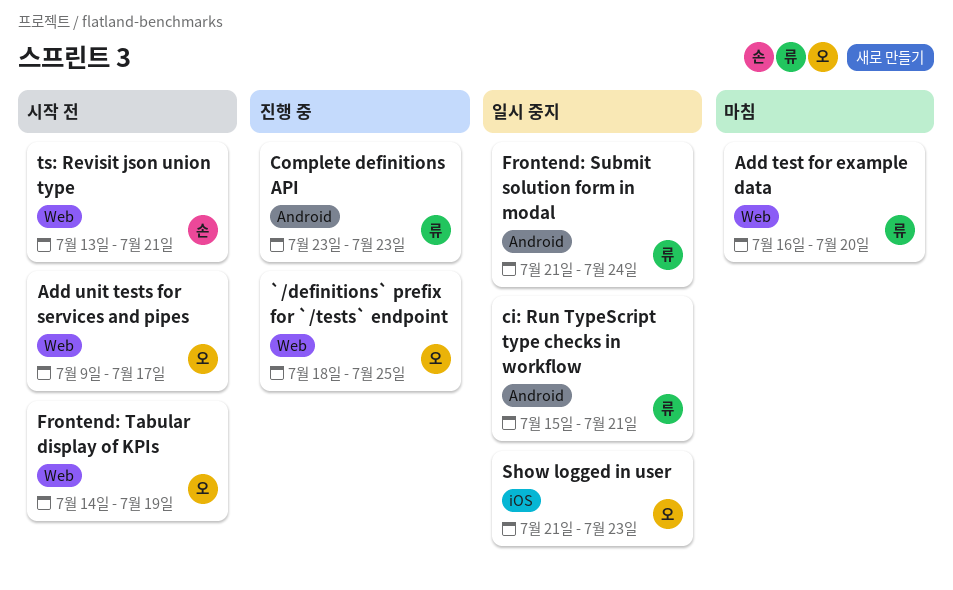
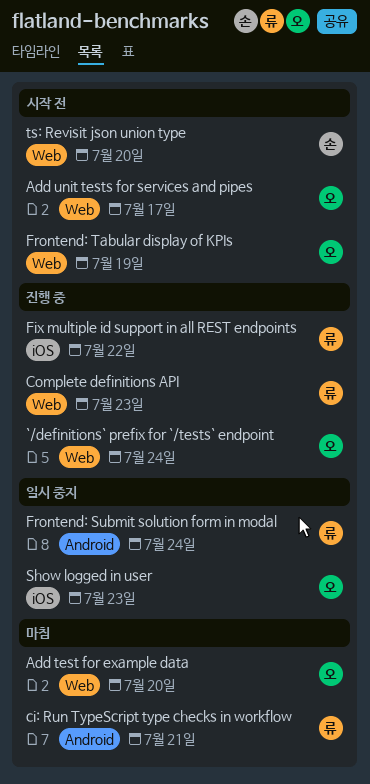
`/definitions` prefix for `/tests` endpoint, due: Jul 25 -> Jul 24
Add test for example data, owner: 류 -> 오
ci: Run TypeScript type checks in workflow, status: 일시 중지 -> 마침
Complete definitions API, label: Android -> Web
Fix multiple id support in all REST endpoints: none -> present
ts: Revisit json union type, due: Jul 21 -> Jul 20

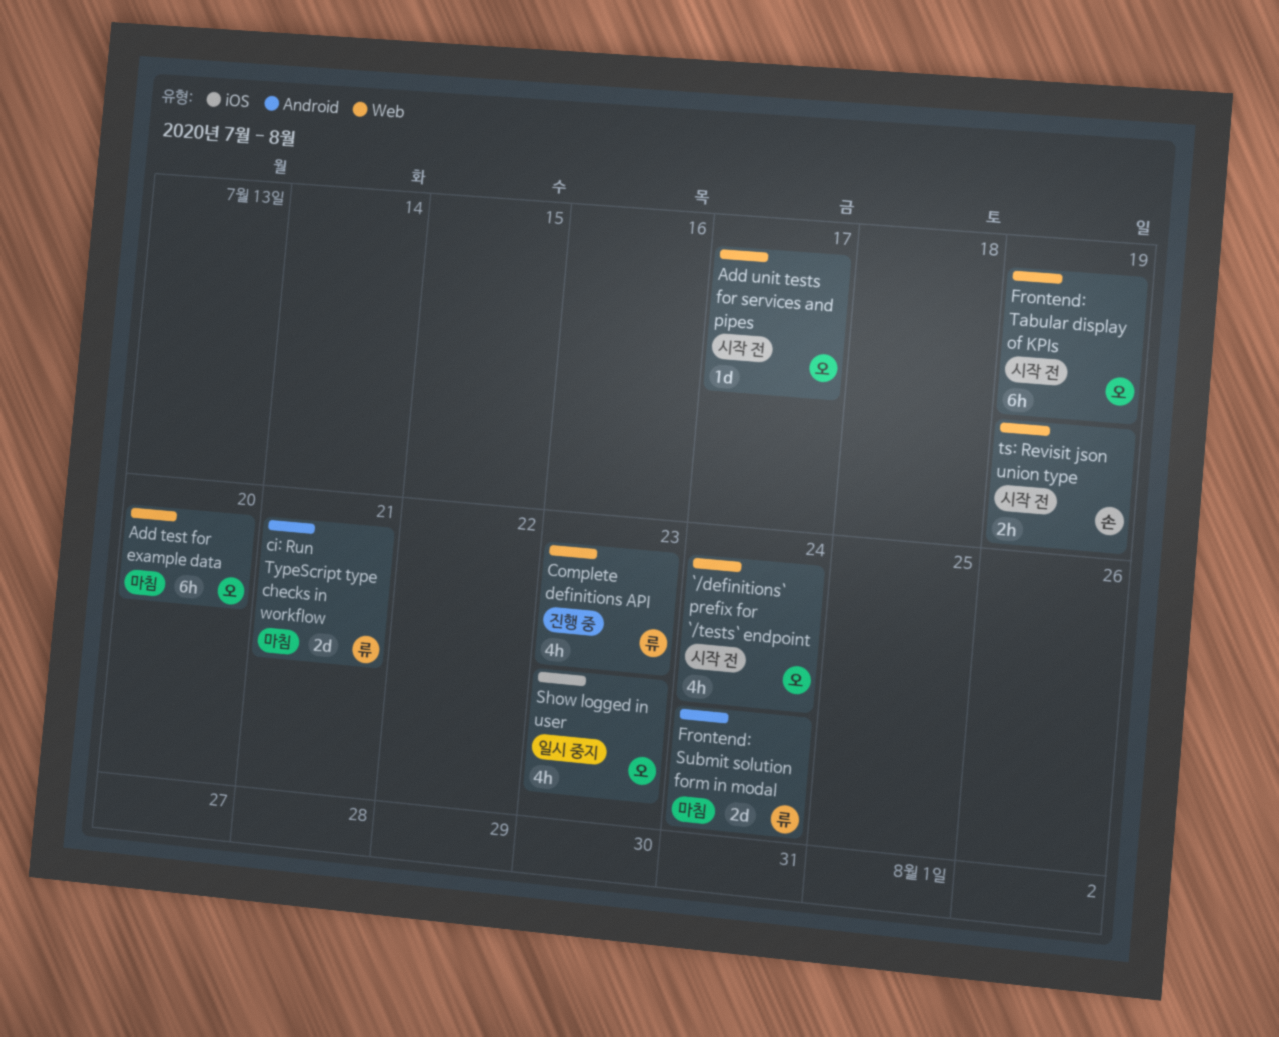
`/definitions` prefix for `/tests` endpoint, status: 진행 중 -> 시작 전
Fix multiple id support in all REST endpoints: present -> none
Frontend: Submit solution form in modal, status: 일시 중지 -> 마침
ts: Revisit json union type, due: Jul 20 -> Jul 19

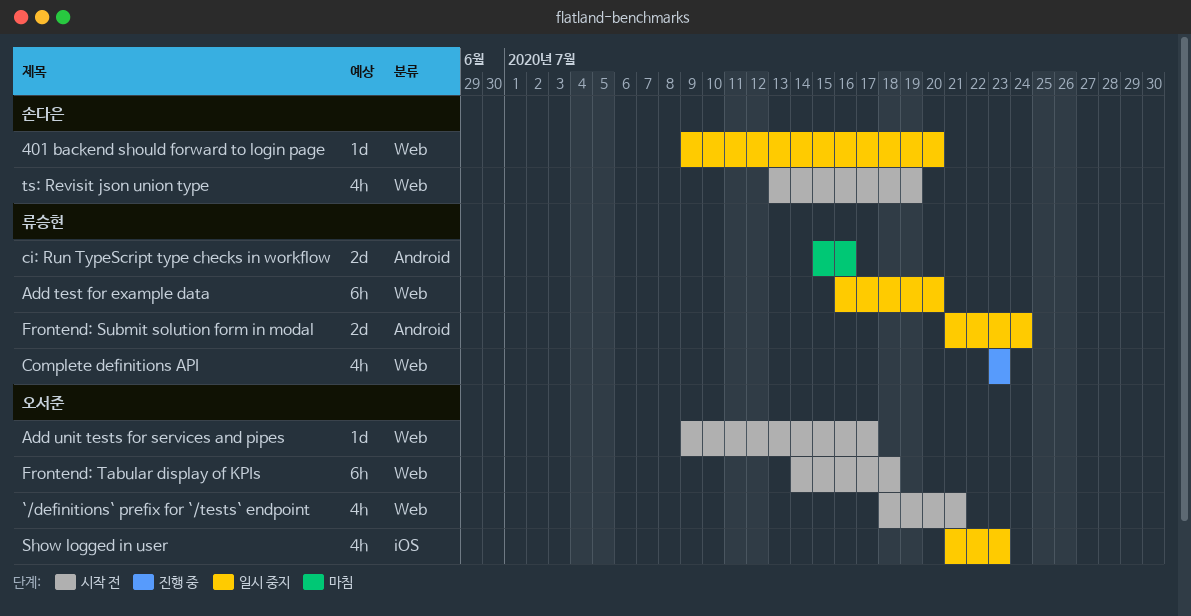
401 backend should forward to login page: none -> present
`/definitions` prefix for `/tests` endpoint, due: Jul 24 -> Jul 21
Add test for example data, status: 마침 -> 일시 중지
Add test for example data, owner: 오서준 -> 류승현
ci: Run TypeScript type checks in workflow, due: Jul 21 -> Jul 16
Frontend: Submit solution form in modal, status: 마침 -> 일시 중지
Frontend: Tabular display of KPIs, due: Jul 19 -> Jul 18
ts: Revisit json union type, estimate: 2h -> 4h

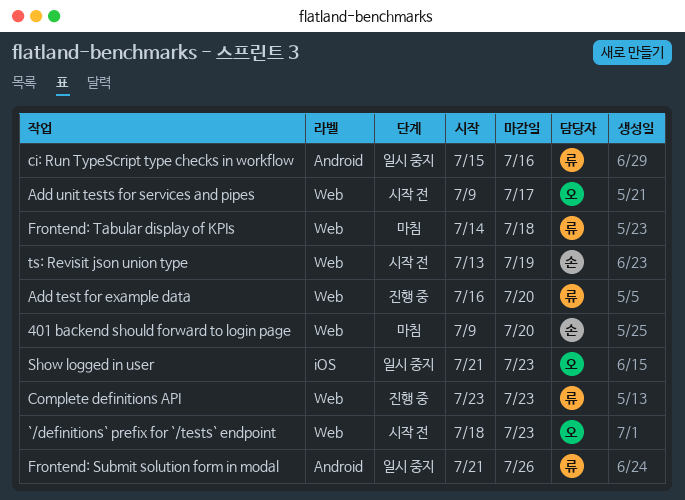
401 backend should forward to login page, status: 일시 중지 -> 마침
`/definitions` prefix for `/tests` endpoint, due: Jul 21 -> Jul 23
Add test for example data, status: 일시 중지 -> 진행 중
ci: Run TypeScript type checks in workflow, status: 마침 -> 일시 중지
Frontend: Submit solution form in modal, due: Jul 24 -> Jul 26
Frontend: Tabular display of KPIs, status: 시작 전 -> 마침
Frontend: Tabular display of KPIs, owner: 오서준 -> 류승현

